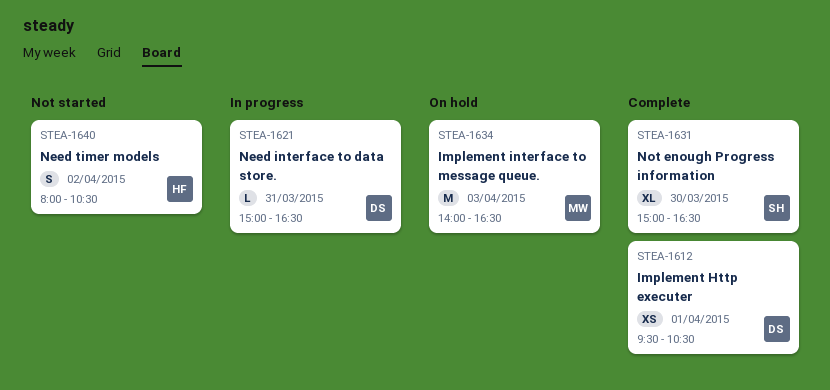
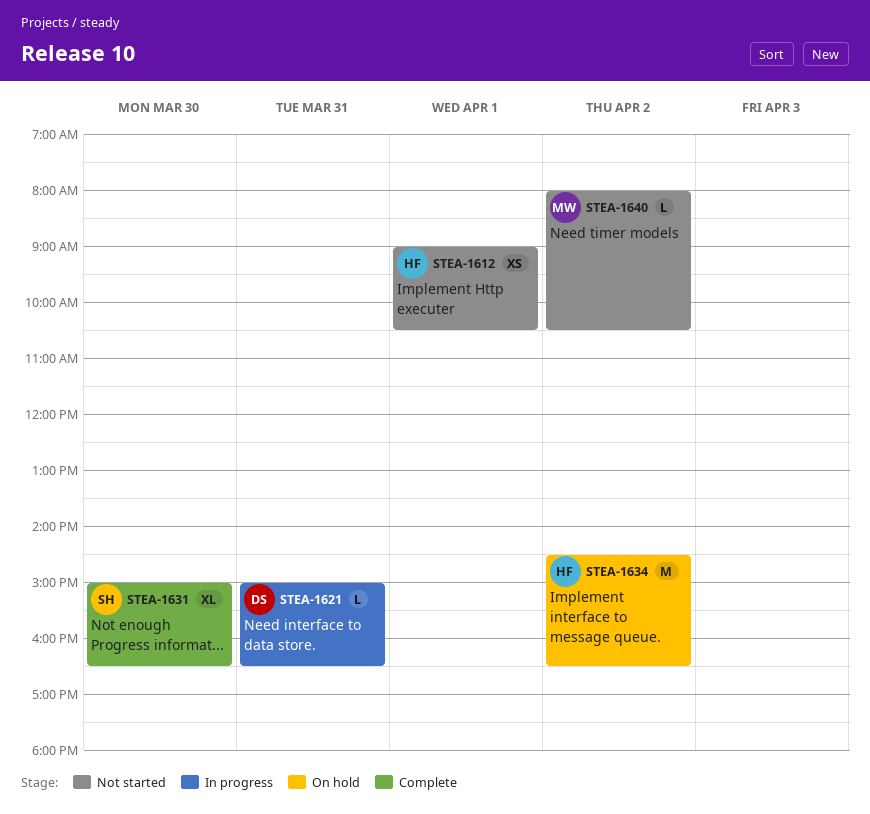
STEA-1612, status: Complete -> Not started
STEA-1612, owner: DS -> HF
STEA-1612, begins: 09:30 -> 09:00
STEA-1634, owner: MW -> HF
STEA-1634, day: Apr 3 -> Apr 2
STEA-1634, begins: 14:00 -> 14:30
STEA-1640, owner: HF -> MW
STEA-1640, estimate: S -> L

